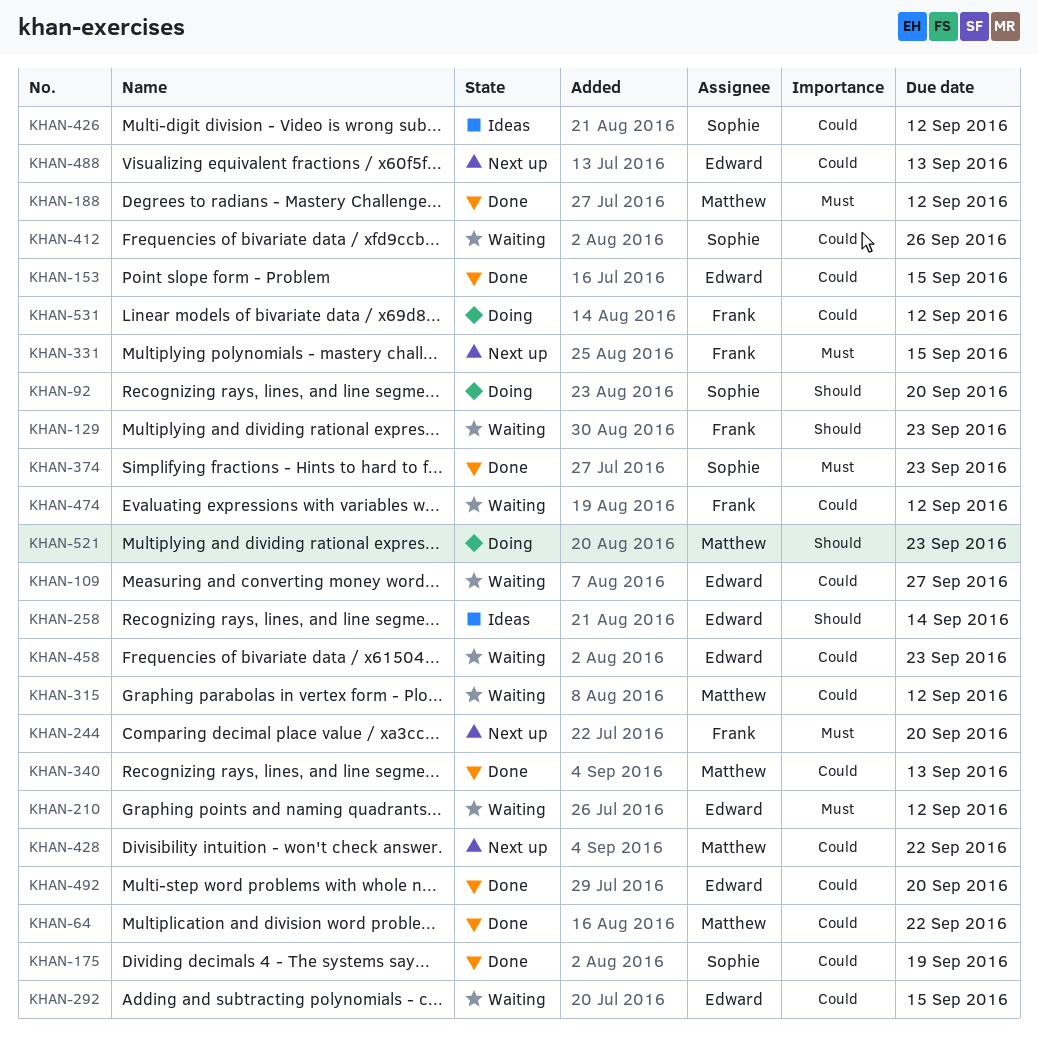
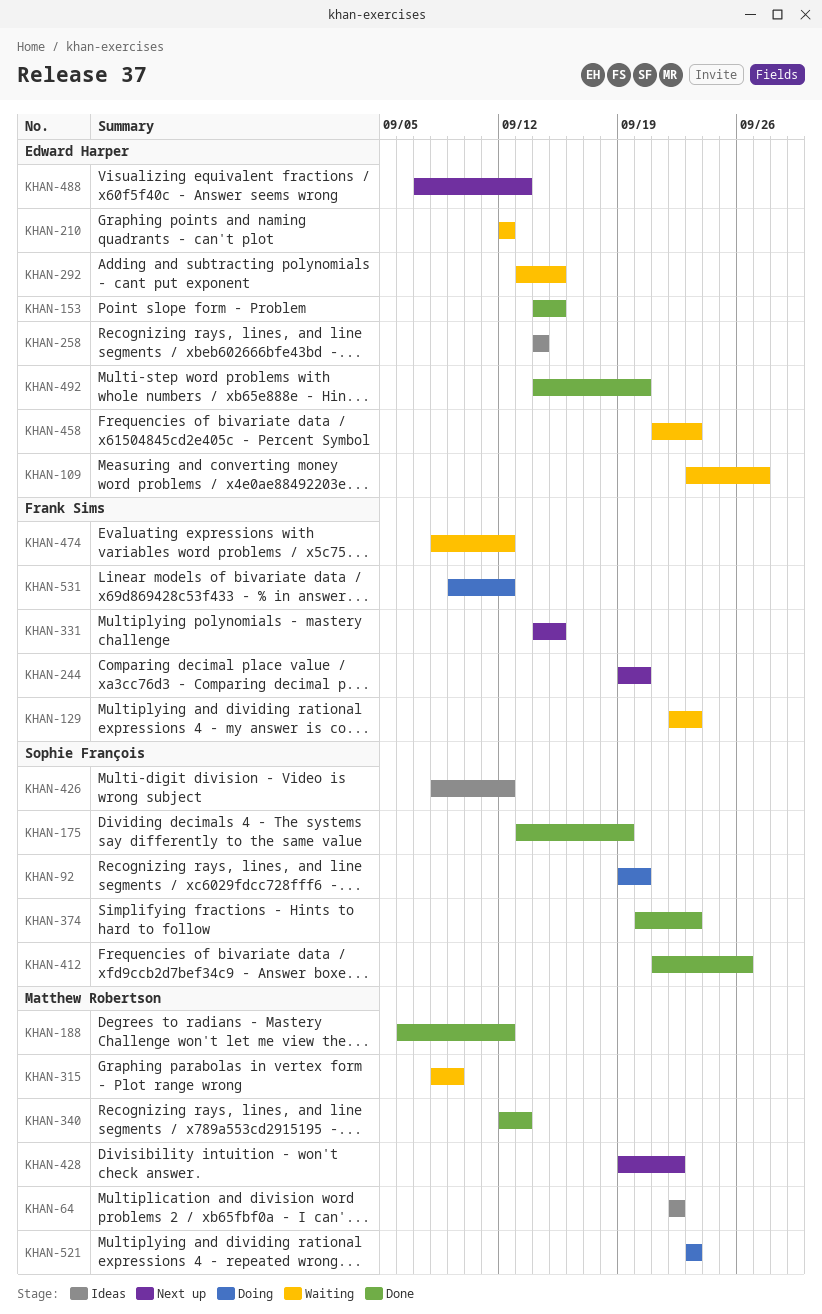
KHAN-64, status: Done -> Ideas
KHAN-315, due: Sep 12 -> Sep 9
KHAN-412, status: Waiting -> Done

